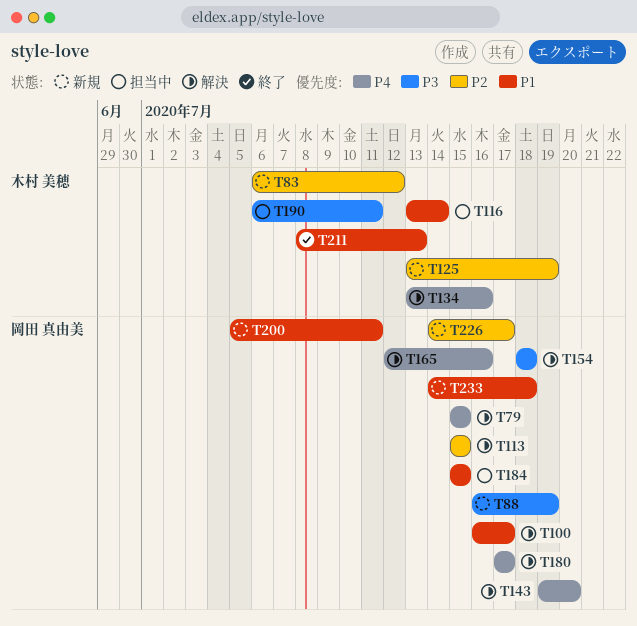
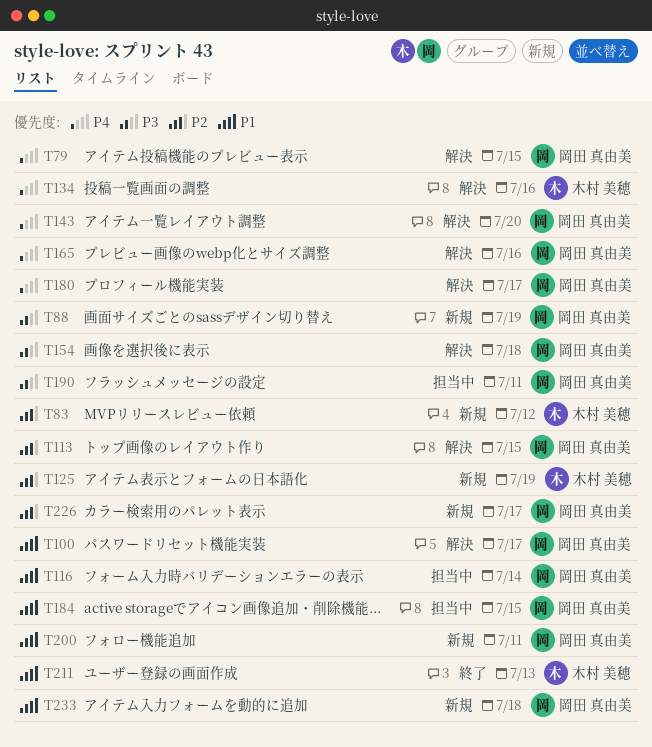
T116, owner: 木村 美穂 -> 岡田 真由美
T190, owner: 木村 美穂 -> 岡田 真由美

